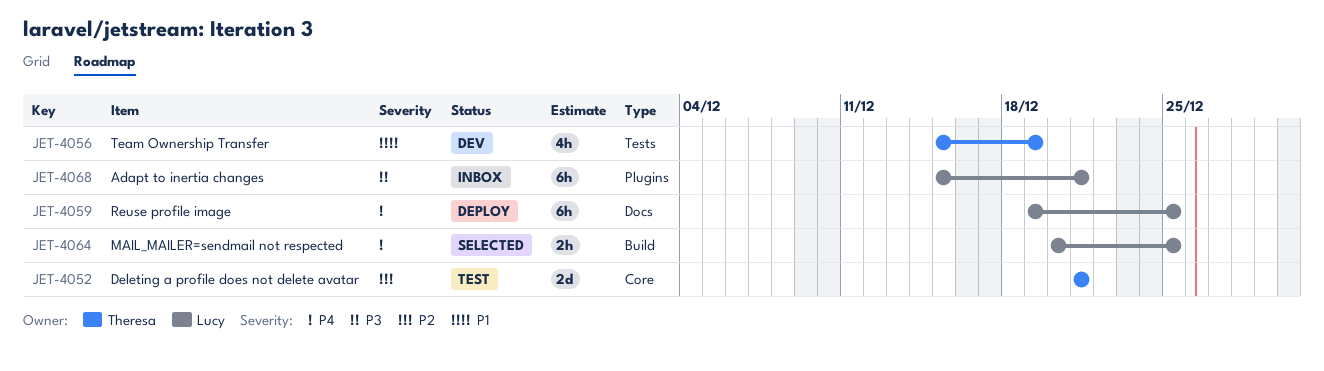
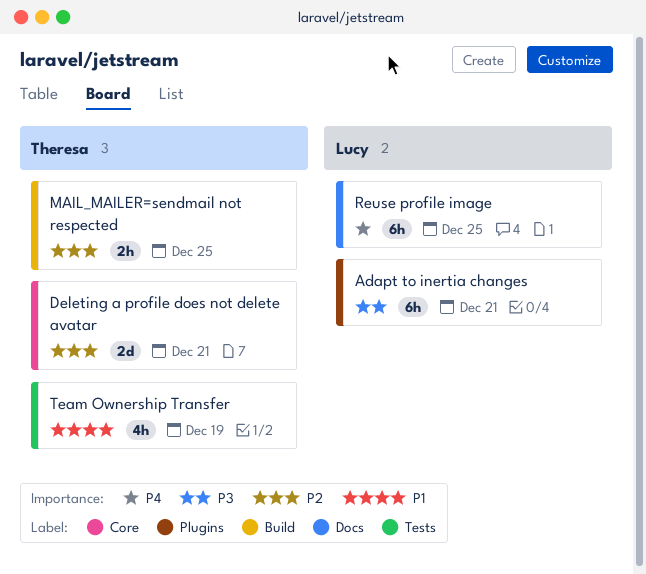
MAIL_MAILER=sendmail not respected, owner: Lucy -> Theresa
MAIL_MAILER=sendmail not respected, priority: P4 -> P2

